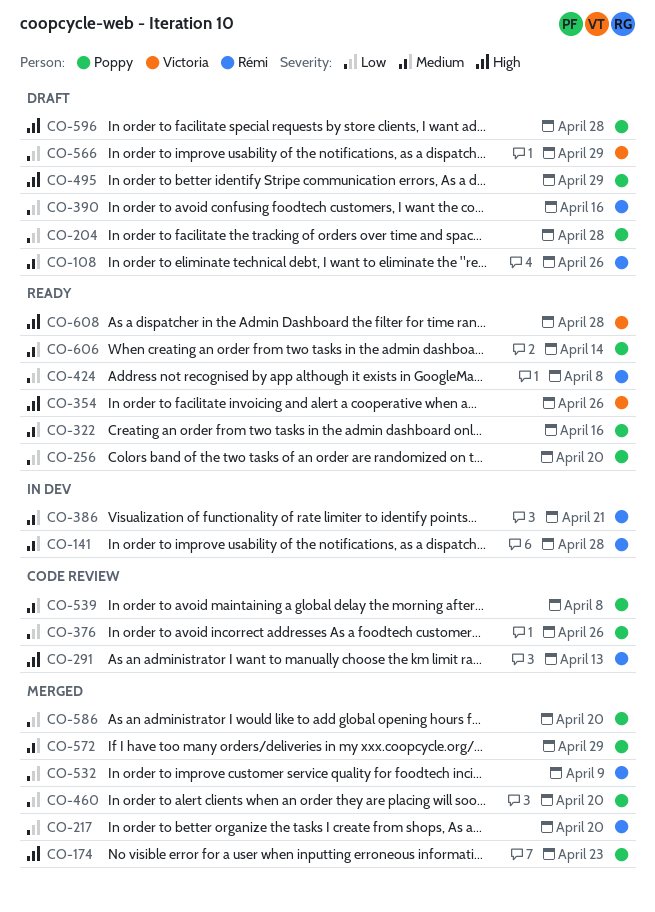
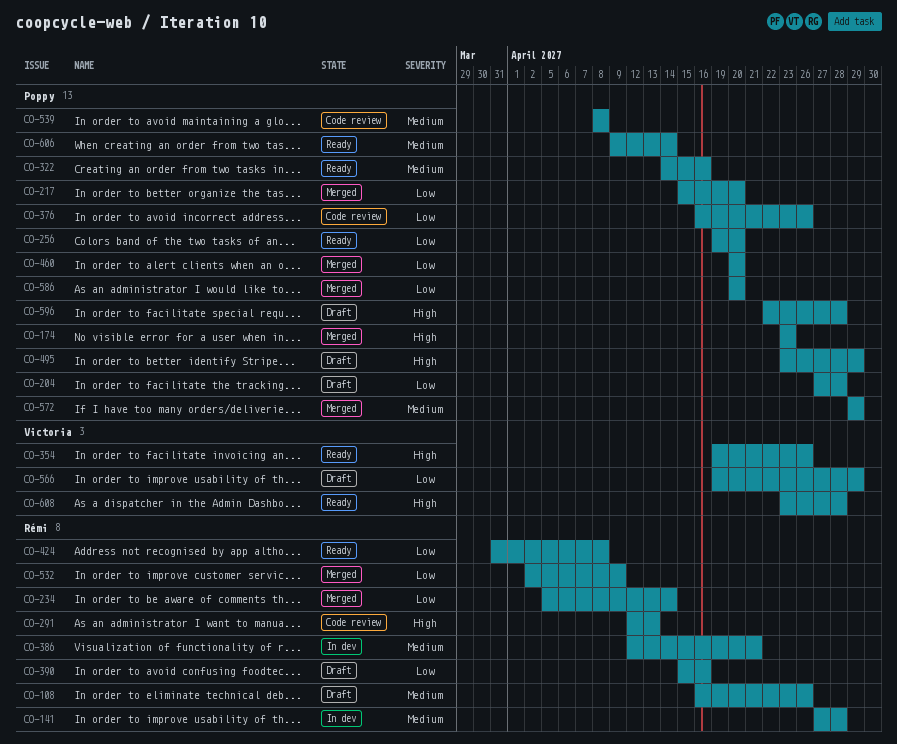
CO-217, owner: Rémi -> Poppy
CO-234: none -> present

